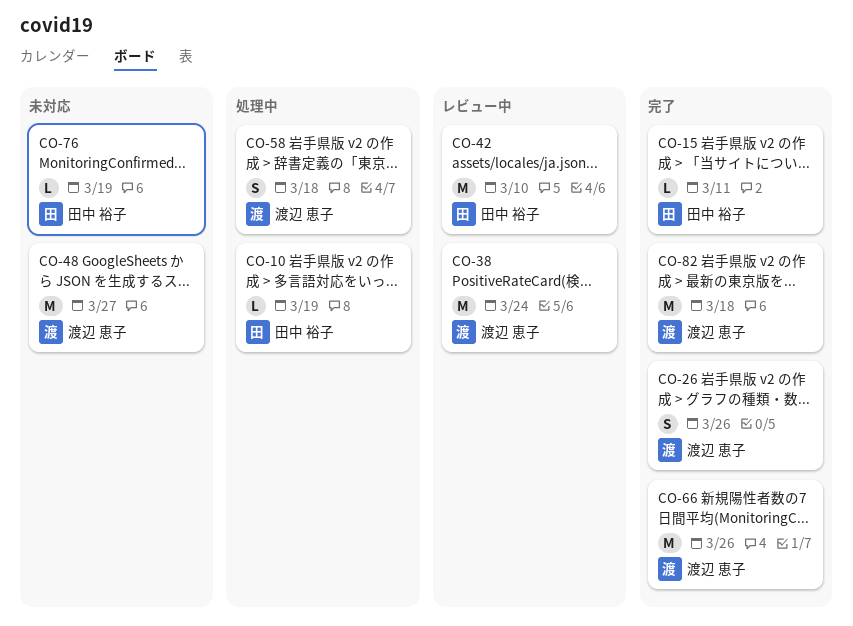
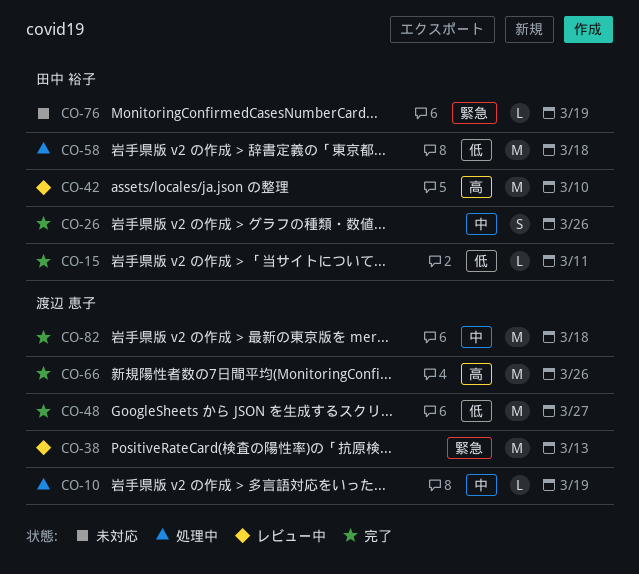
CO-10, owner: 田中 裕子 -> 渡辺 恵子
CO-26, owner: 渡辺 恵子 -> 田中 裕子
CO-38, due: Mar 24 -> Mar 13
CO-48, status: 未対応 -> 完了
CO-58, owner: 渡辺 恵子 -> 田中 裕子
CO-58, estimate: S -> M

